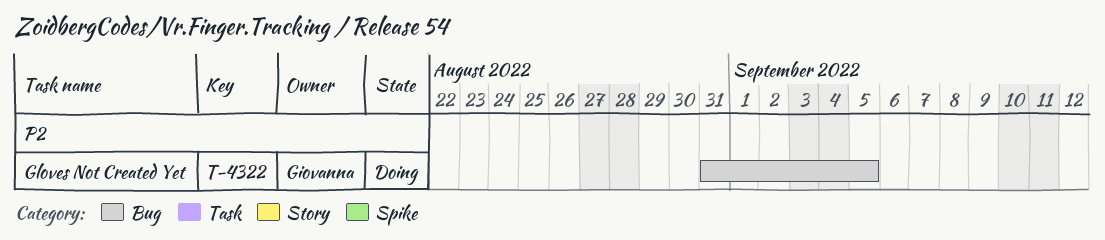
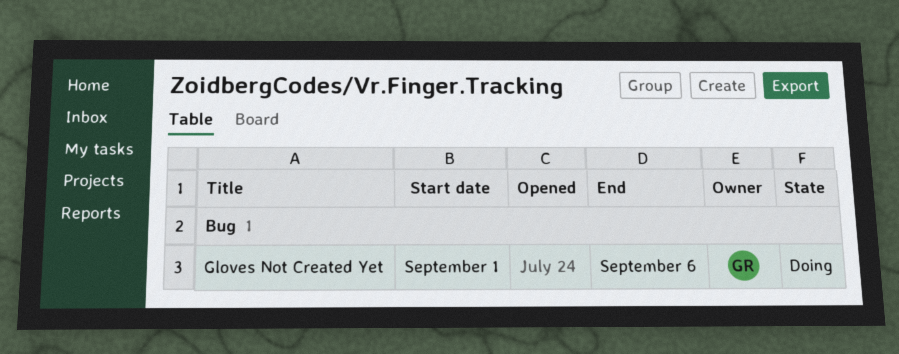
Gloves Not Created Yet, start: Aug 31 -> Sep 1
Gloves Not Created Yet, due: Sep 5 -> Sep 6

